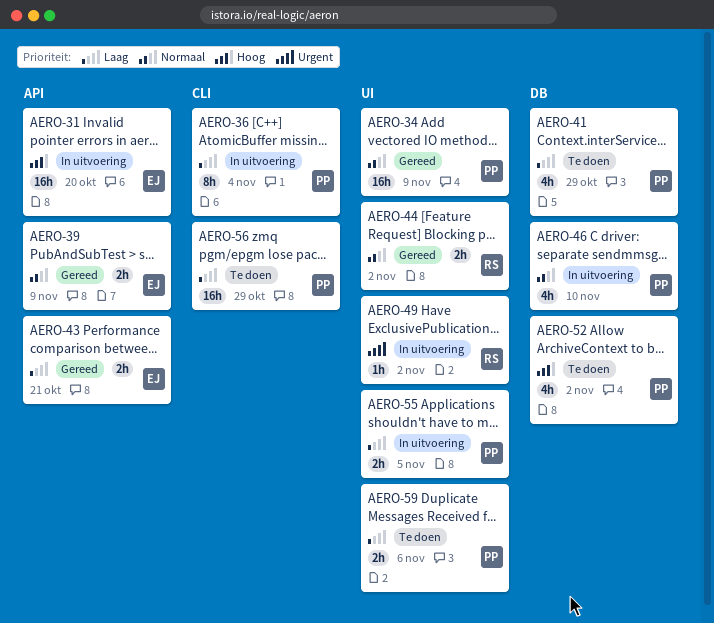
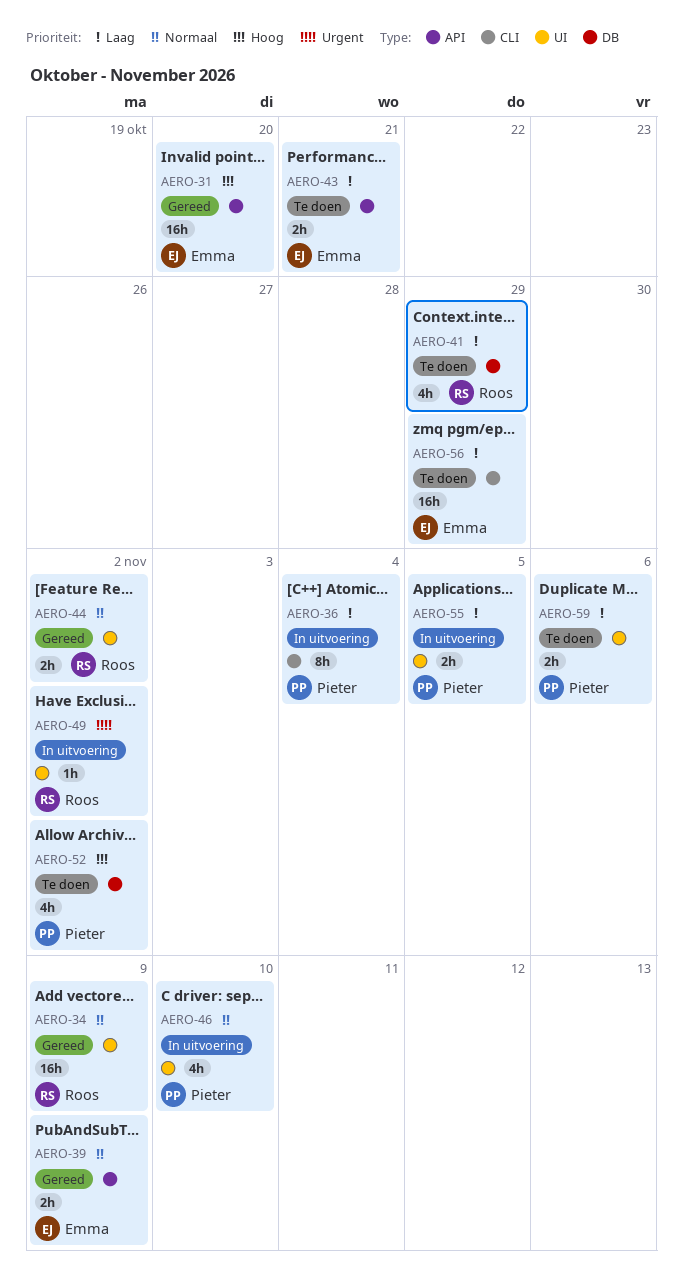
AERO-31, status: In uitvoering -> Gereed
AERO-34, owner: Pieter -> Roos
AERO-41, owner: Pieter -> Roos
AERO-43, status: Gereed -> Te doen
AERO-46, label: DB -> UI
AERO-56, owner: Pieter -> Emma

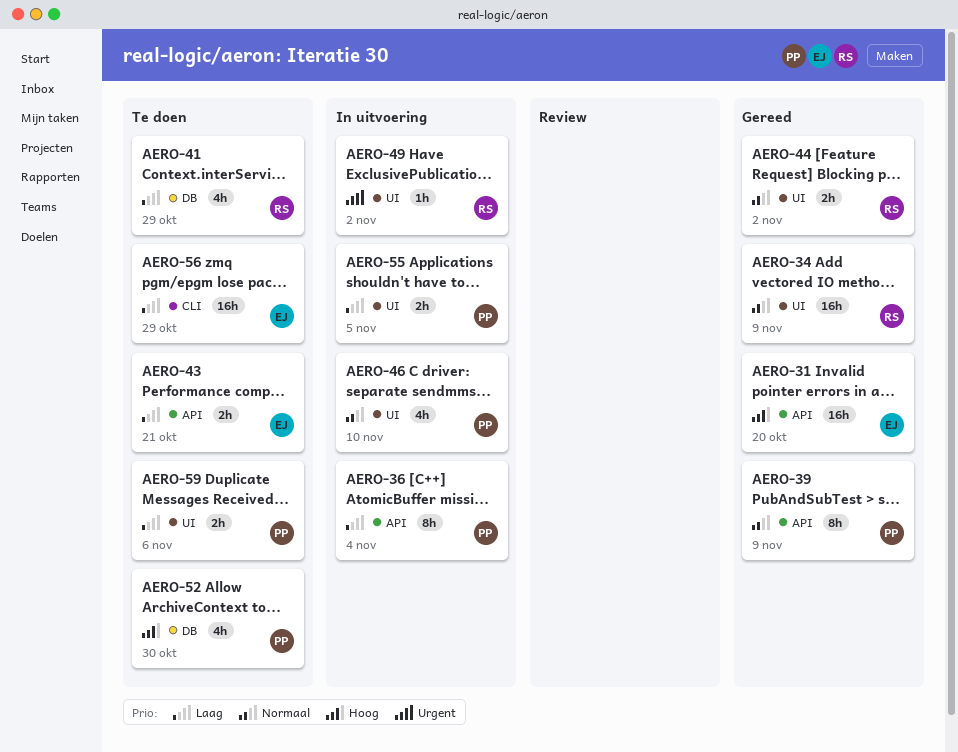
AERO-36, label: CLI -> API
AERO-39, owner: Emma -> Pieter
AERO-39, estimate: 2h -> 8h
AERO-52, due: Nov 2 -> Oct 30

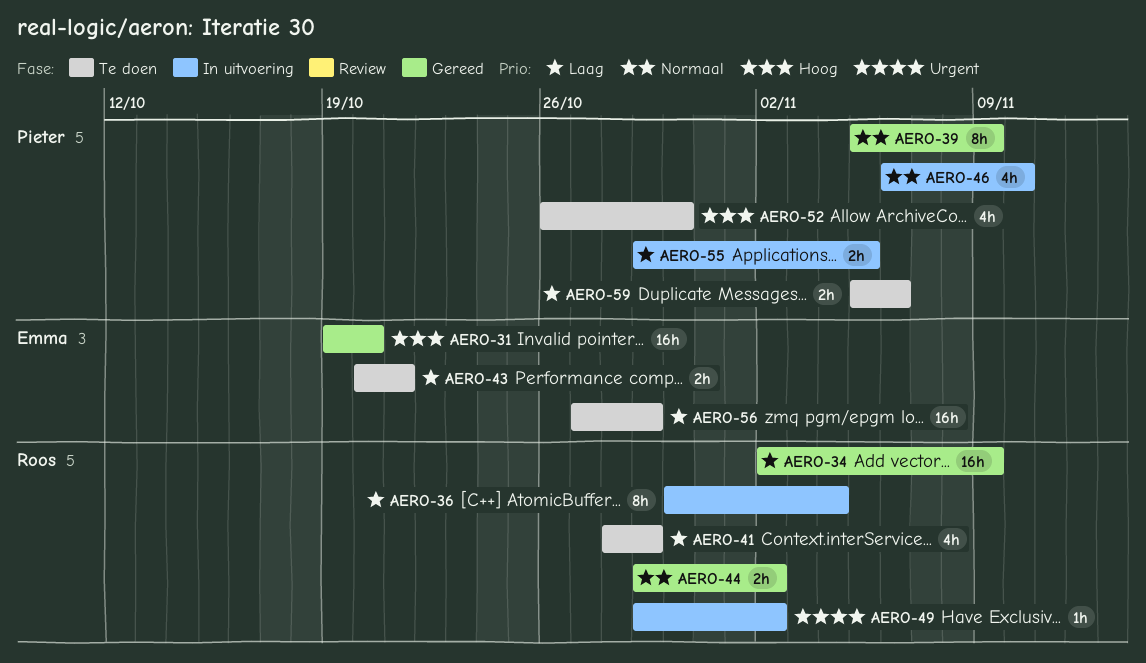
AERO-34, priority: Normaal -> Laag
AERO-36, owner: Pieter -> Roos

